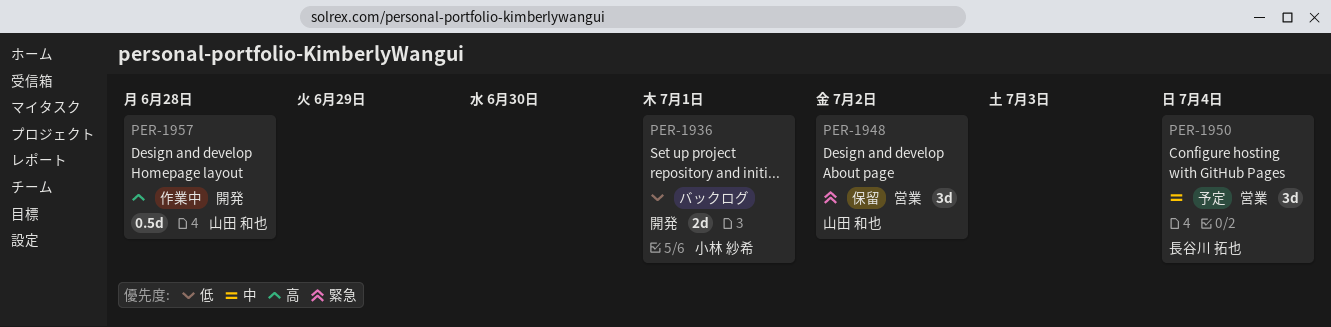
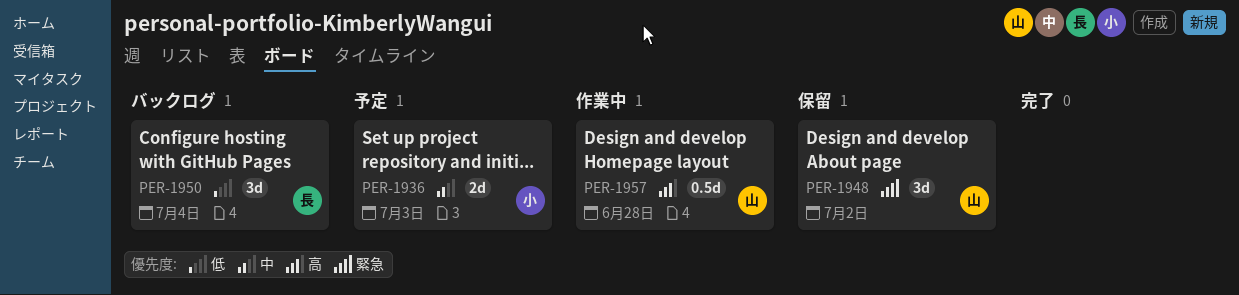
PER-1936, status: バックログ -> 予定
PER-1936, priority: 低 -> 中
PER-1936, due: Jul 1 -> Jul 3
PER-1950, status: 予定 -> バックログ
PER-1950, priority: 中 -> 低

